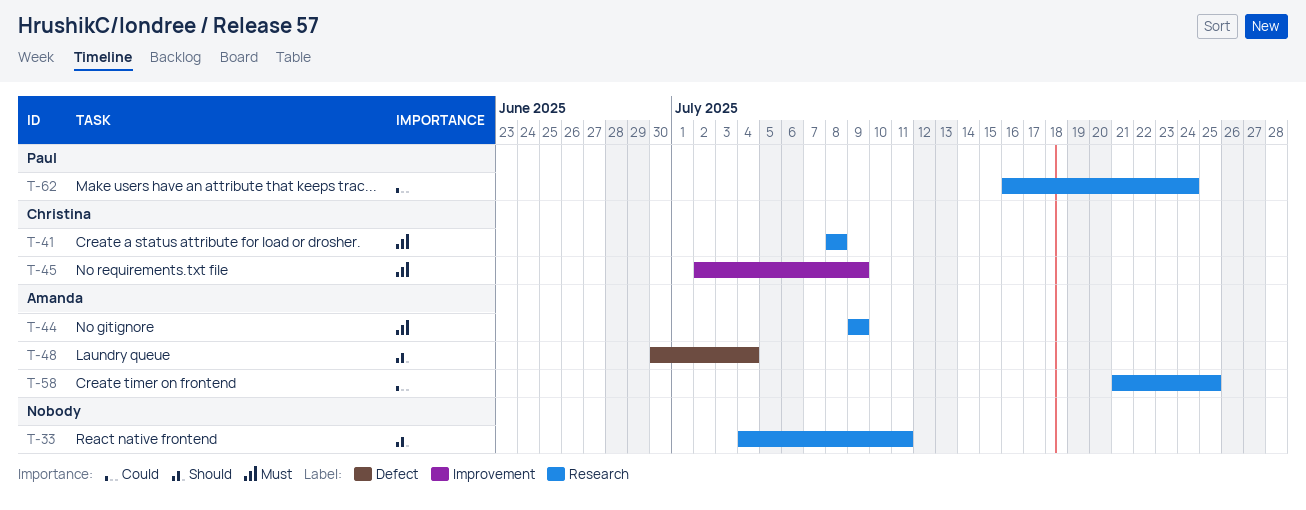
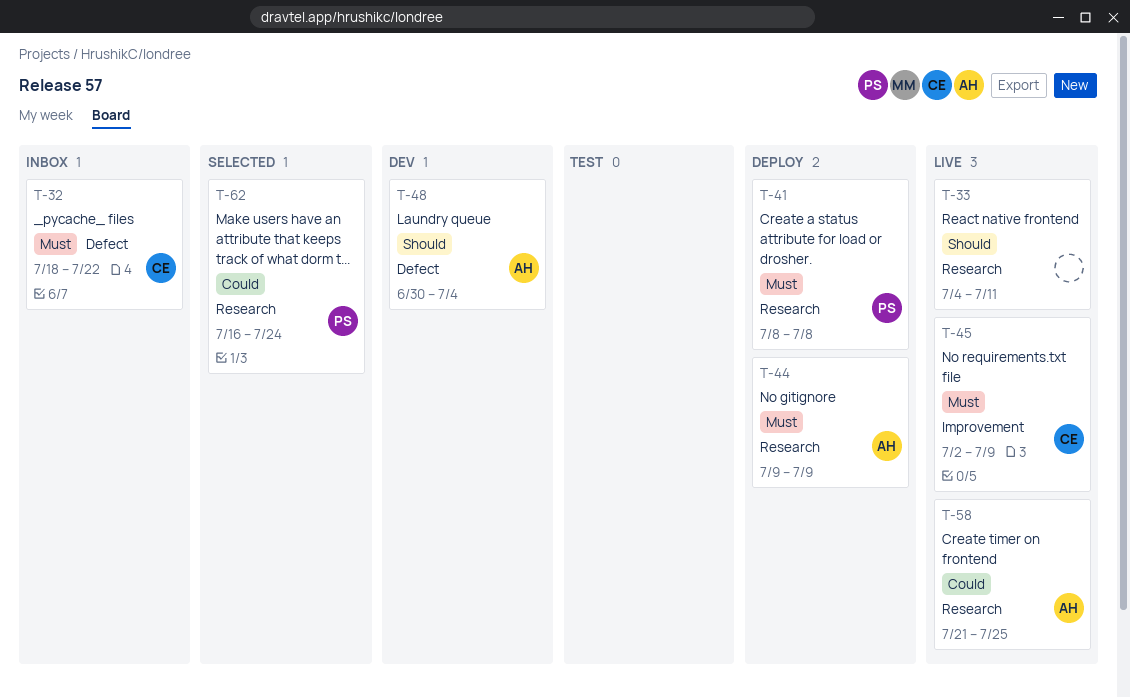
T-32: none -> present
T-41, owner: Christina -> Paul

